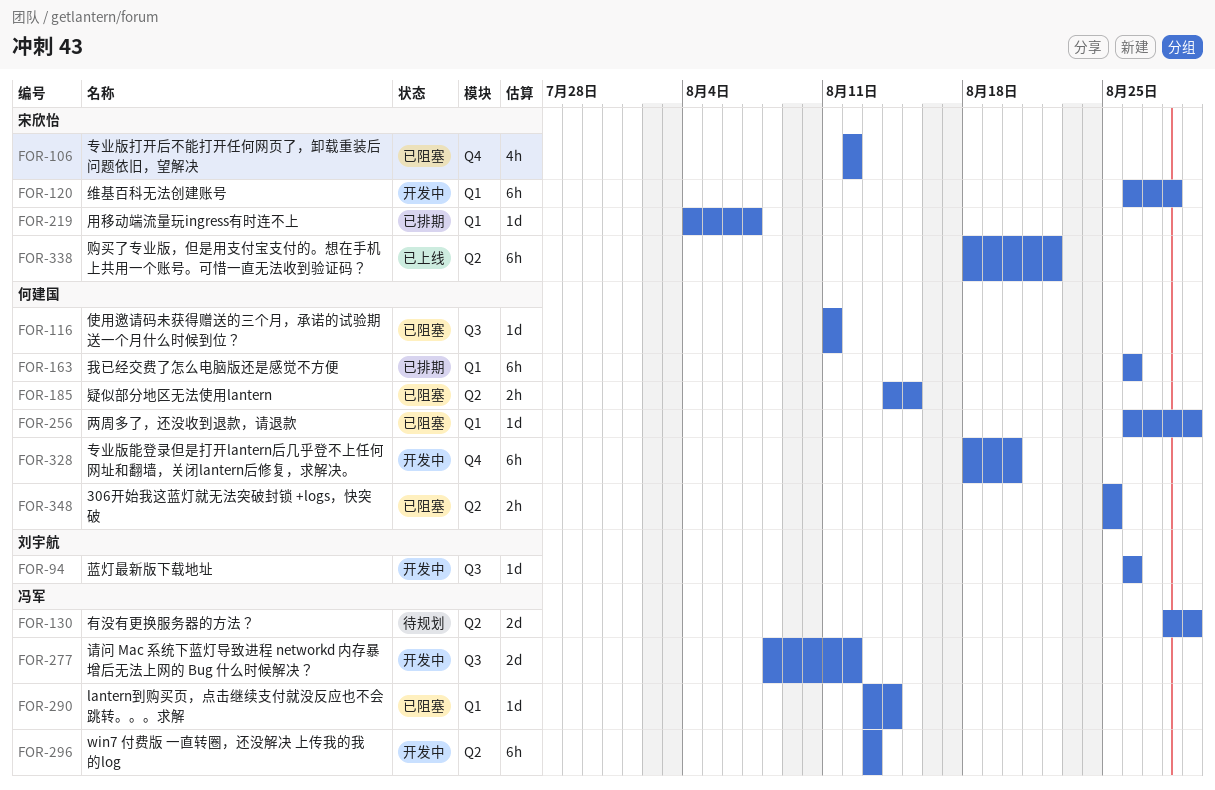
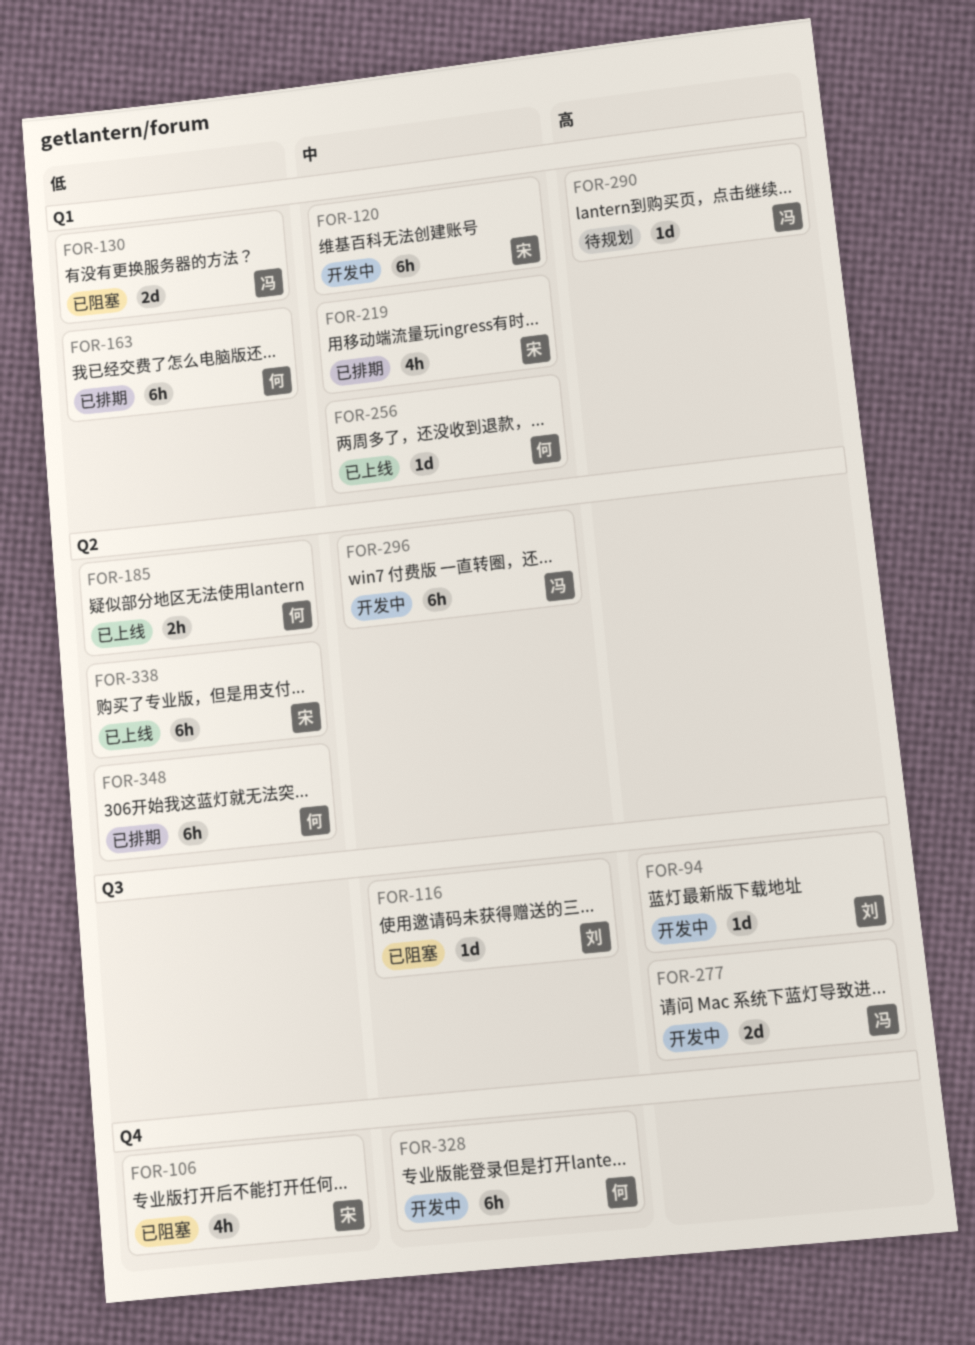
FOR-116, owner: 何建国 -> 刘宇航
FOR-130, status: 待规划 -> 已阻塞
FOR-130, label: Q2 -> Q1
FOR-185, status: 已阻塞 -> 已上线
FOR-219, estimate: 1d -> 4h
FOR-256, status: 已阻塞 -> 已上线
FOR-290, status: 已阻塞 -> 待规划
FOR-348, status: 已阻塞 -> 已排期
FOR-348, estimate: 2h -> 6h

